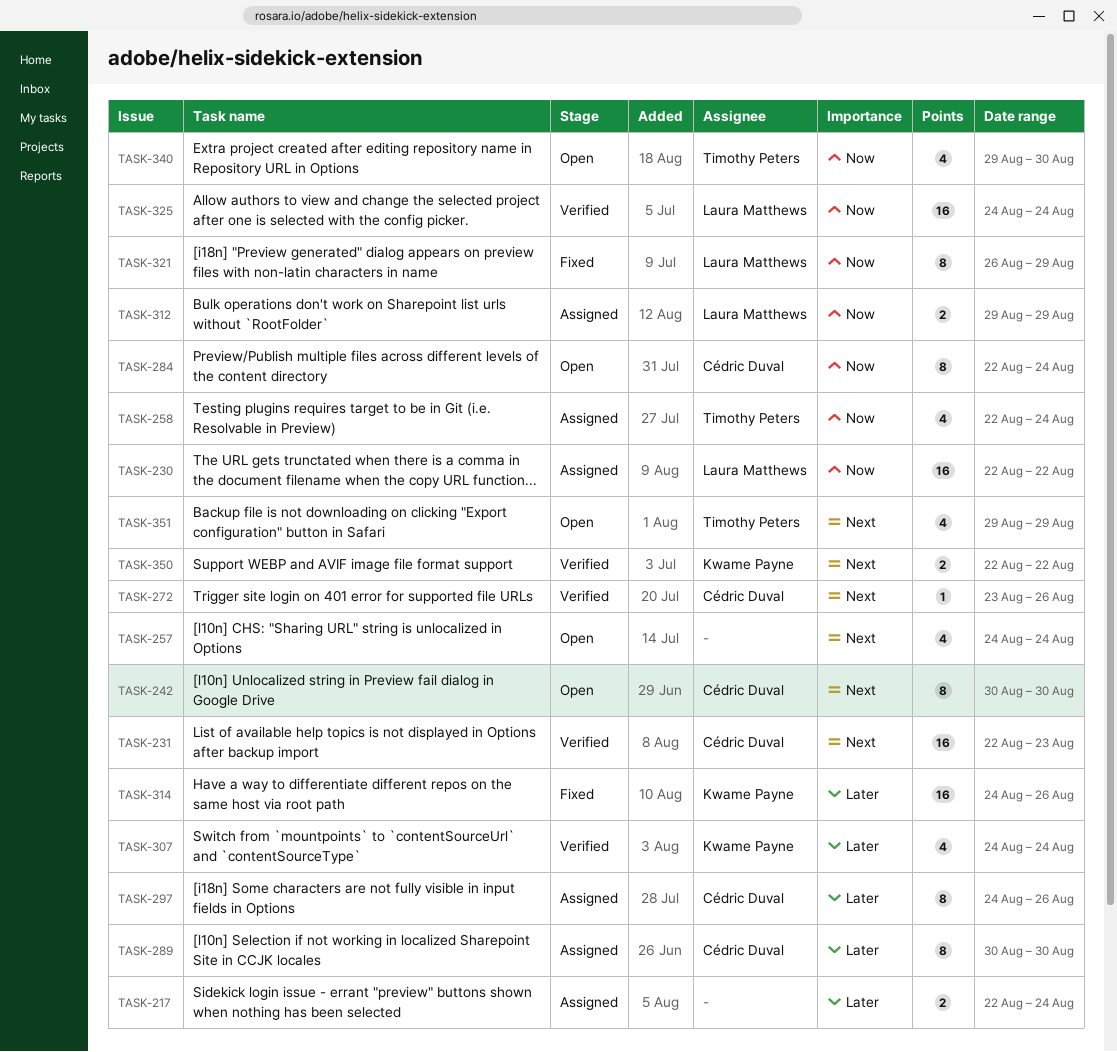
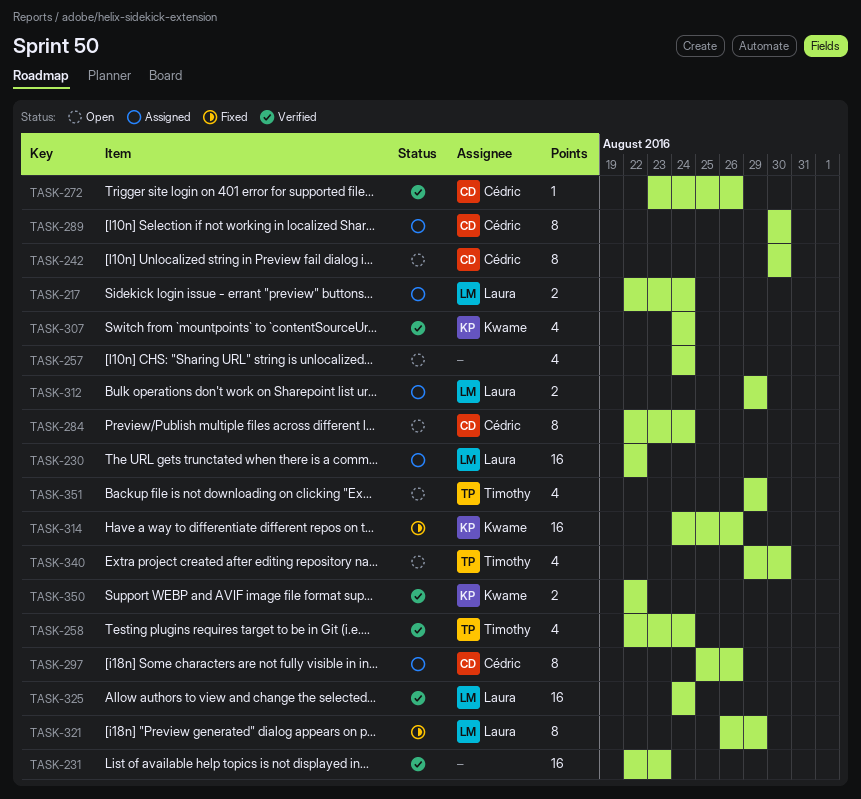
TASK-217, owner: none -> Laura Matthews
TASK-231, owner: Cédric Duval -> none
TASK-258, status: Assigned -> Verified
TASK-297, start: Aug 24 -> Aug 25

